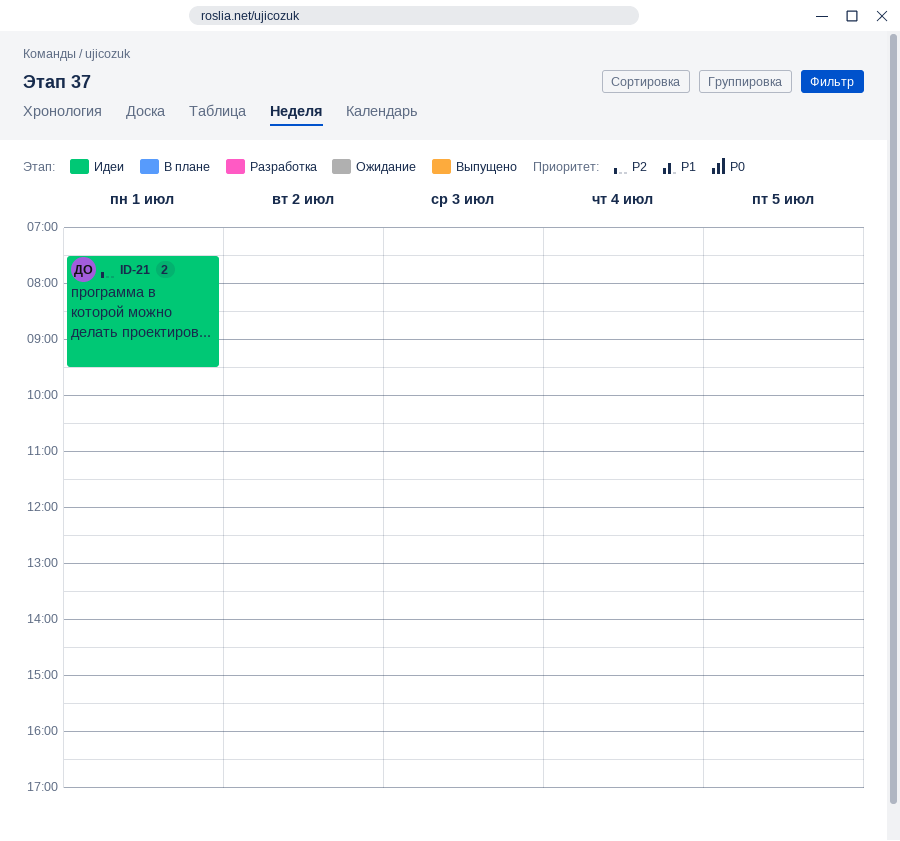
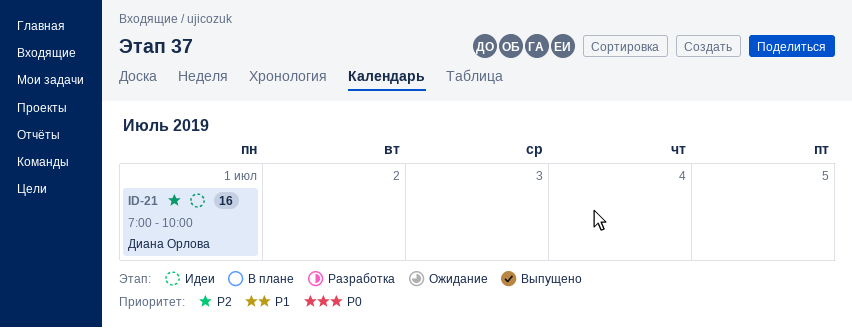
ID-21, estimate: 2 -> 16
ID-21, begins: 07:30 -> 07:00
ID-21, ends: 09:30 -> 10:00

